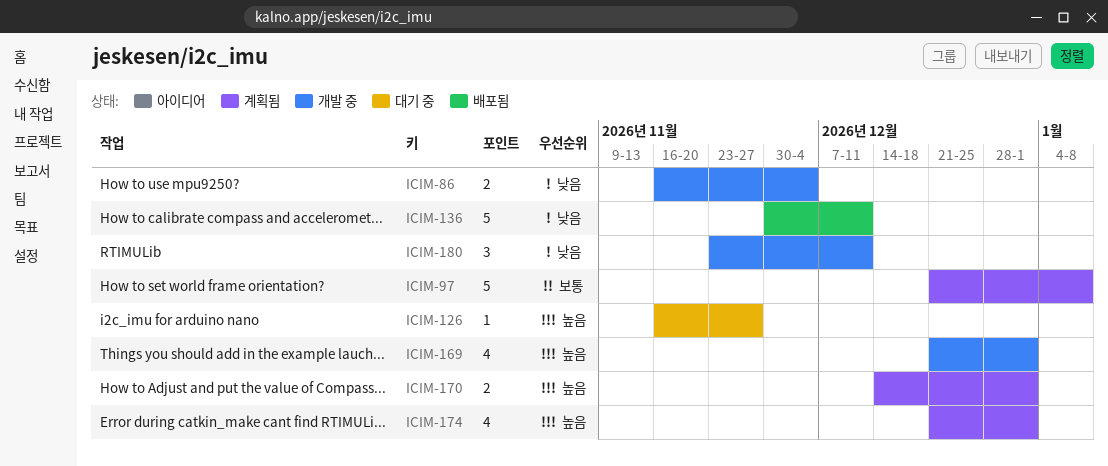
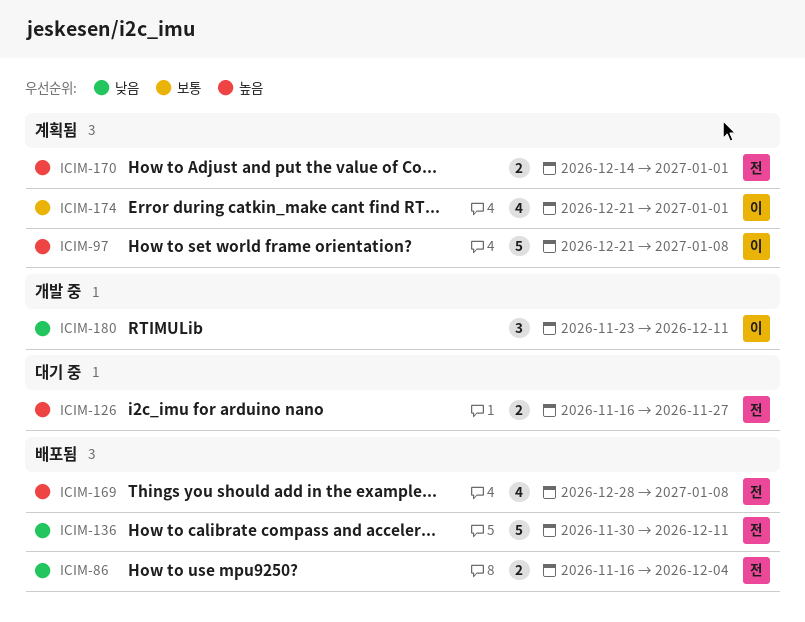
ICIM-86, status: 개발 중 -> 배포됨
ICIM-97, priority: 보통 -> 높음
ICIM-126, estimate: 1 -> 2
ICIM-169, status: 개발 중 -> 배포됨
ICIM-169, start: Dec 21 -> Dec 28
ICIM-169, due: Jan 1 -> Jan 8
ICIM-174, priority: 높음 -> 보통

